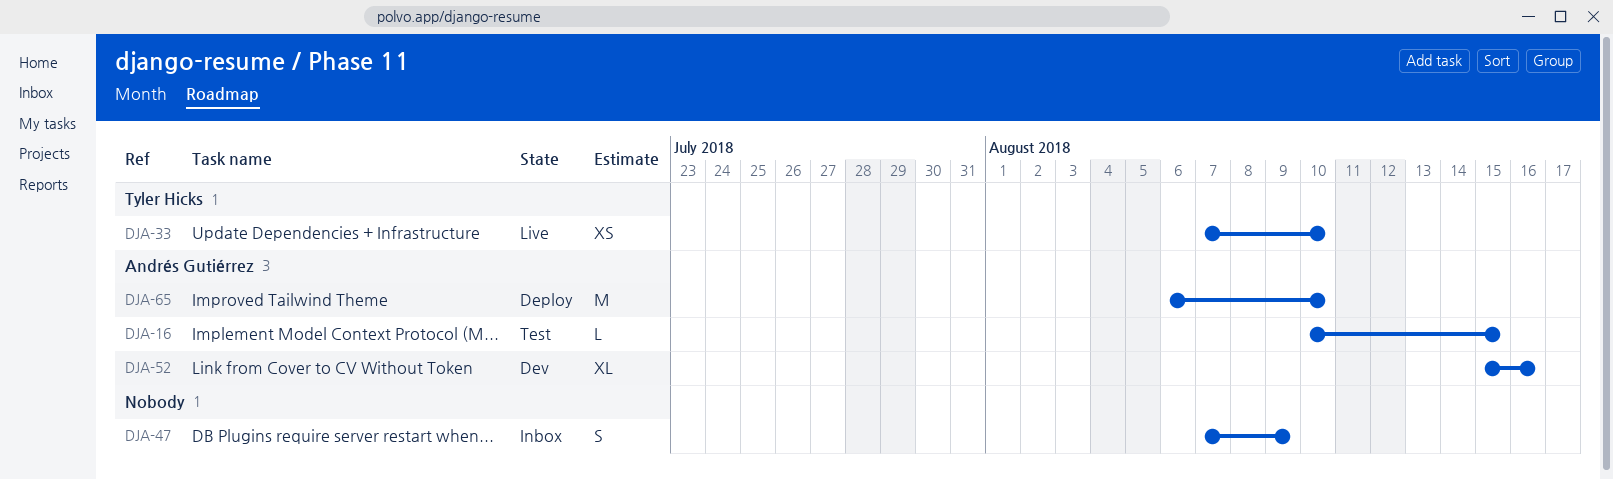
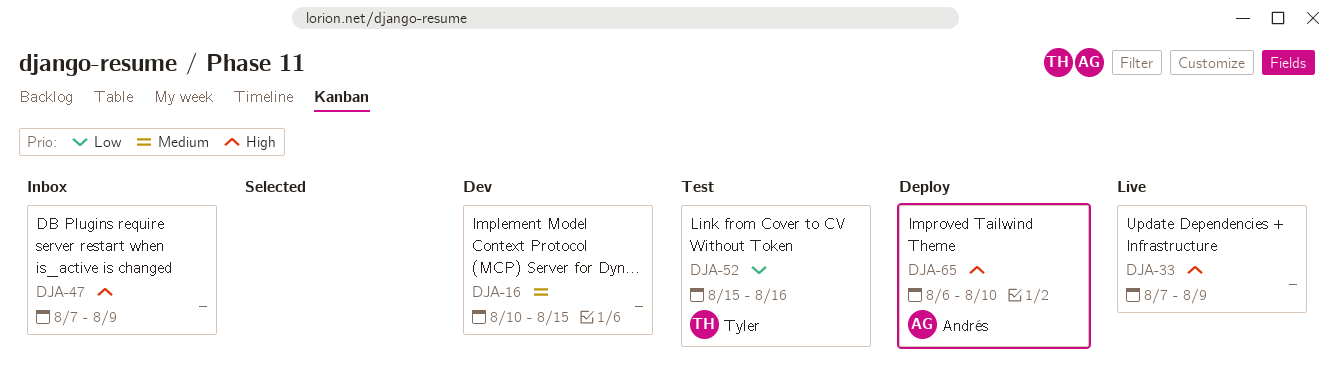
DJA-16, status: Test -> Dev
DJA-16, owner: Andrés Gutiérrez -> none
DJA-33, owner: Tyler Hicks -> none
DJA-33, due: Aug 10 -> Aug 9
DJA-52, status: Dev -> Test
DJA-52, owner: Andrés Gutiérrez -> Tyler Hicks

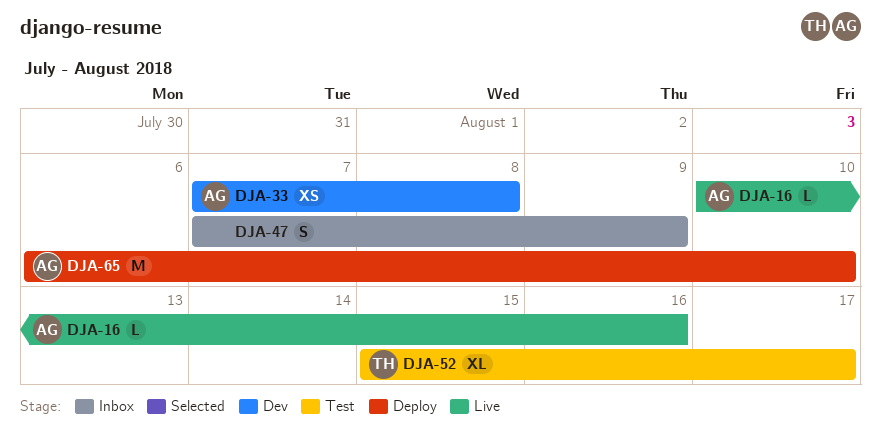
DJA-16, status: Dev -> Live
DJA-16, owner: none -> Andrés
DJA-16, due: Aug 15 -> Aug 16
DJA-33, status: Live -> Dev
DJA-33, owner: none -> Andrés
DJA-33, due: Aug 9 -> Aug 8
DJA-52, due: Aug 16 -> Aug 17

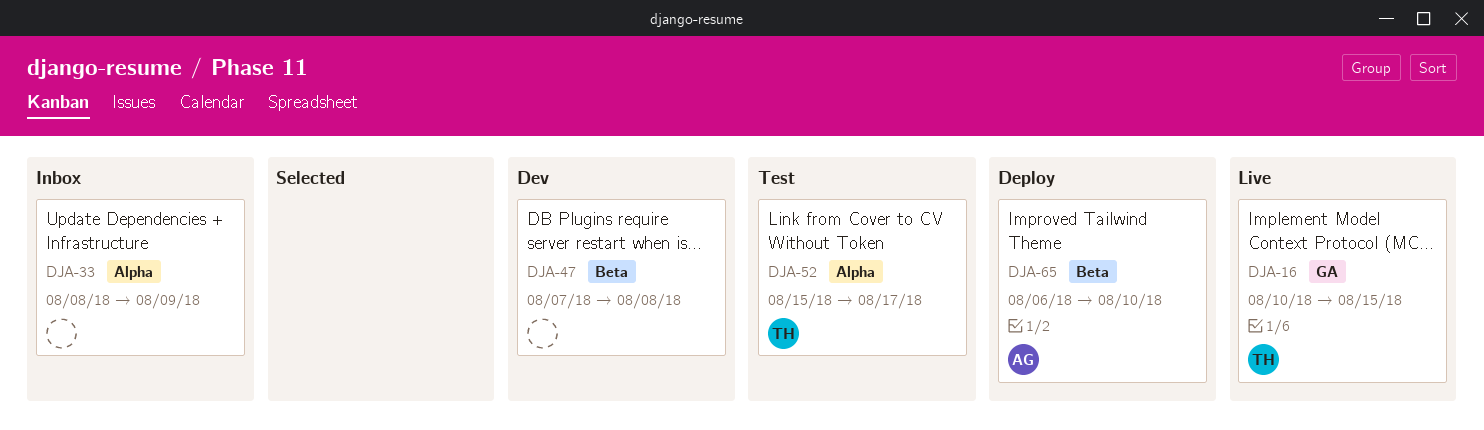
DJA-16, owner: AG -> TH
DJA-16, due: Aug 16 -> Aug 15
DJA-33, status: Dev -> Inbox
DJA-33, owner: AG -> none
DJA-33, start: Aug 7 -> Aug 8
DJA-33, due: Aug 8 -> Aug 9
DJA-47, status: Inbox -> Dev
DJA-47, due: Aug 9 -> Aug 8

